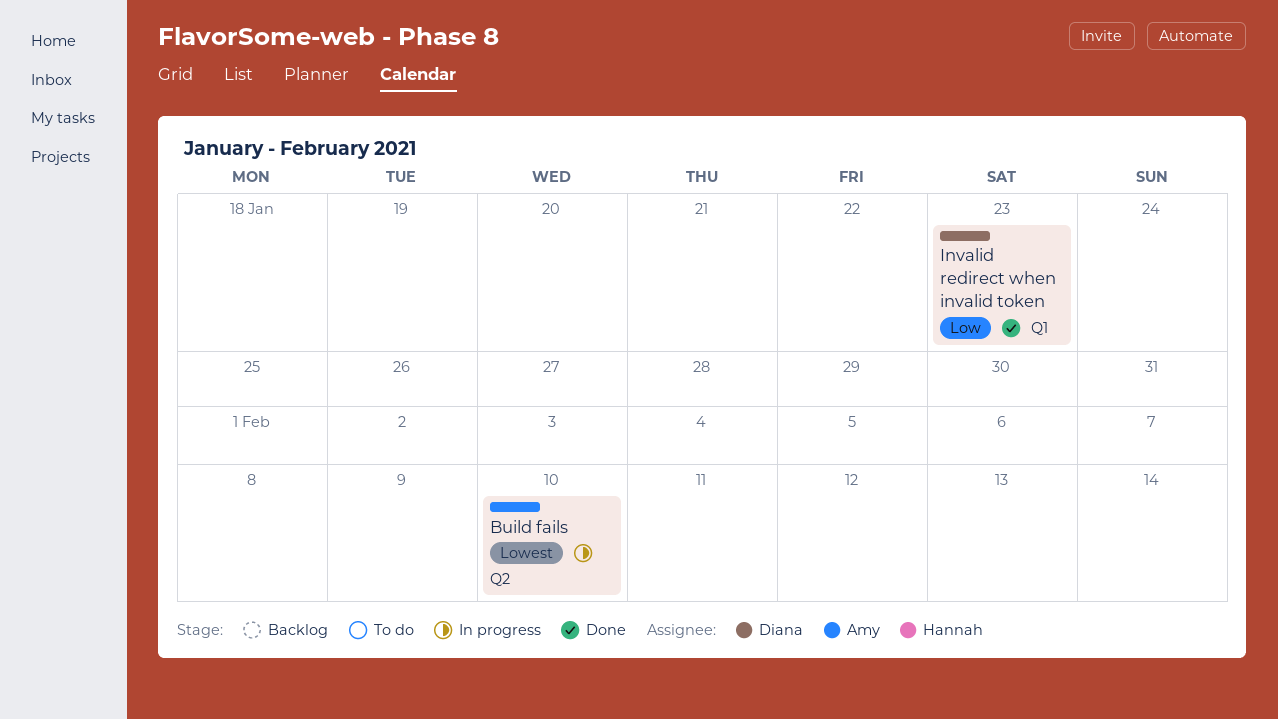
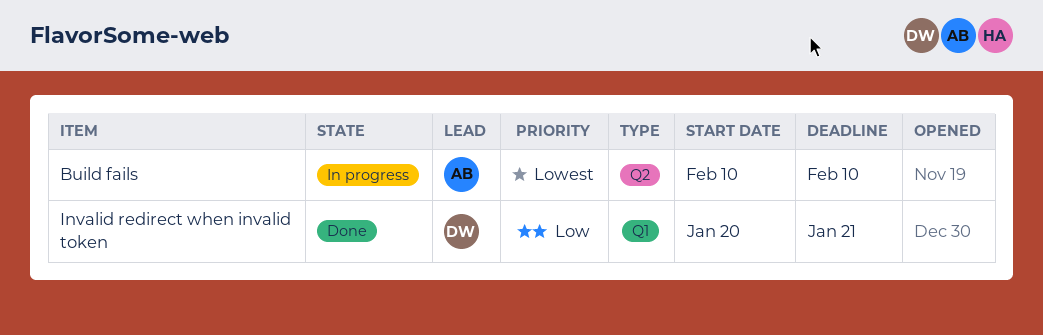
Invalid redirect when invalid token, due: Jan 23 -> Jan 21

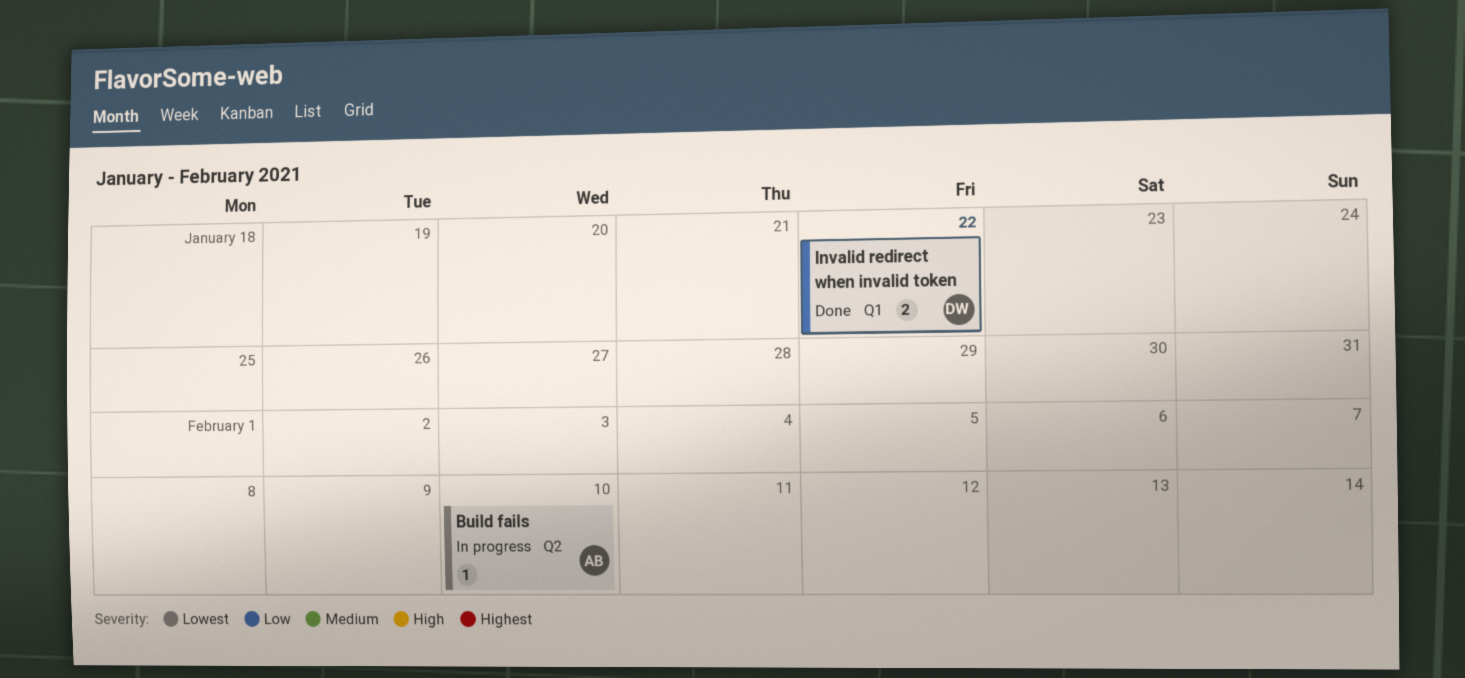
Invalid redirect when invalid token, due: Jan 21 -> Jan 22

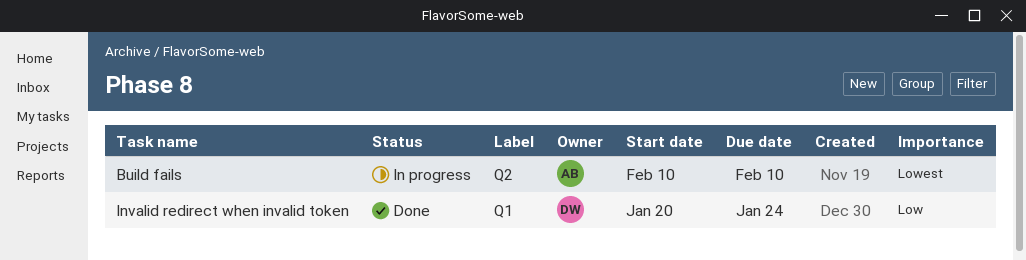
Invalid redirect when invalid token, due: Jan 22 -> Jan 24

